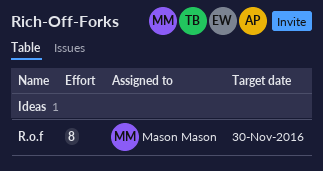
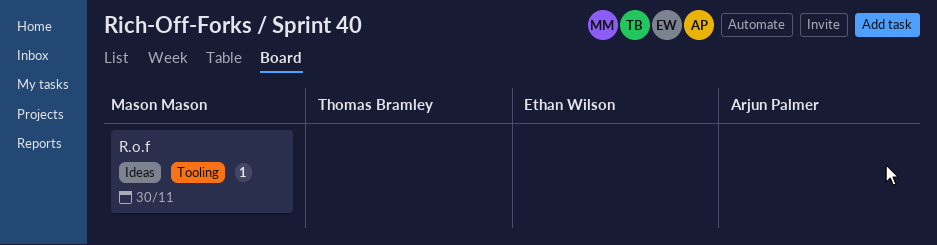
R.o.f, estimate: 8 -> 1

